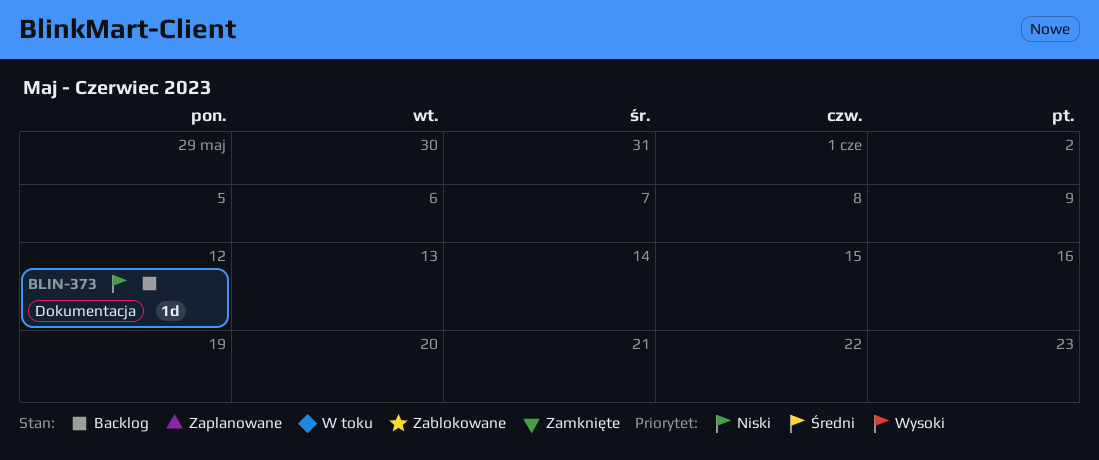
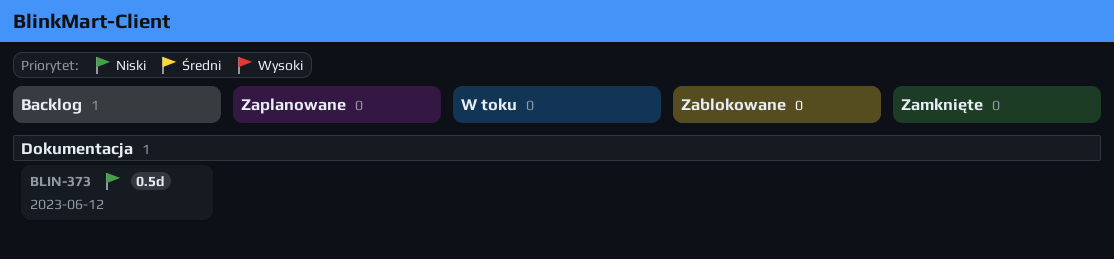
BLIN-373, estimate: 1d -> 0.5d

